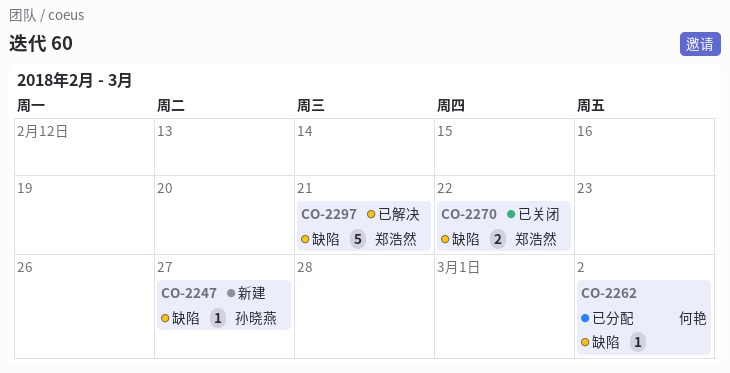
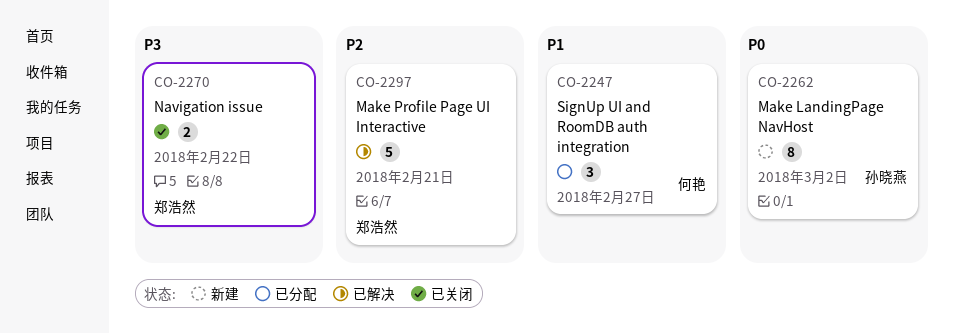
CO-2247, status: 新建 -> 已分配
CO-2247, owner: 孙晓燕 -> 何艳
CO-2247, estimate: 1 -> 3
CO-2262, status: 已分配 -> 新建
CO-2262, owner: 何艳 -> 孙晓燕
CO-2262, estimate: 1 -> 8

